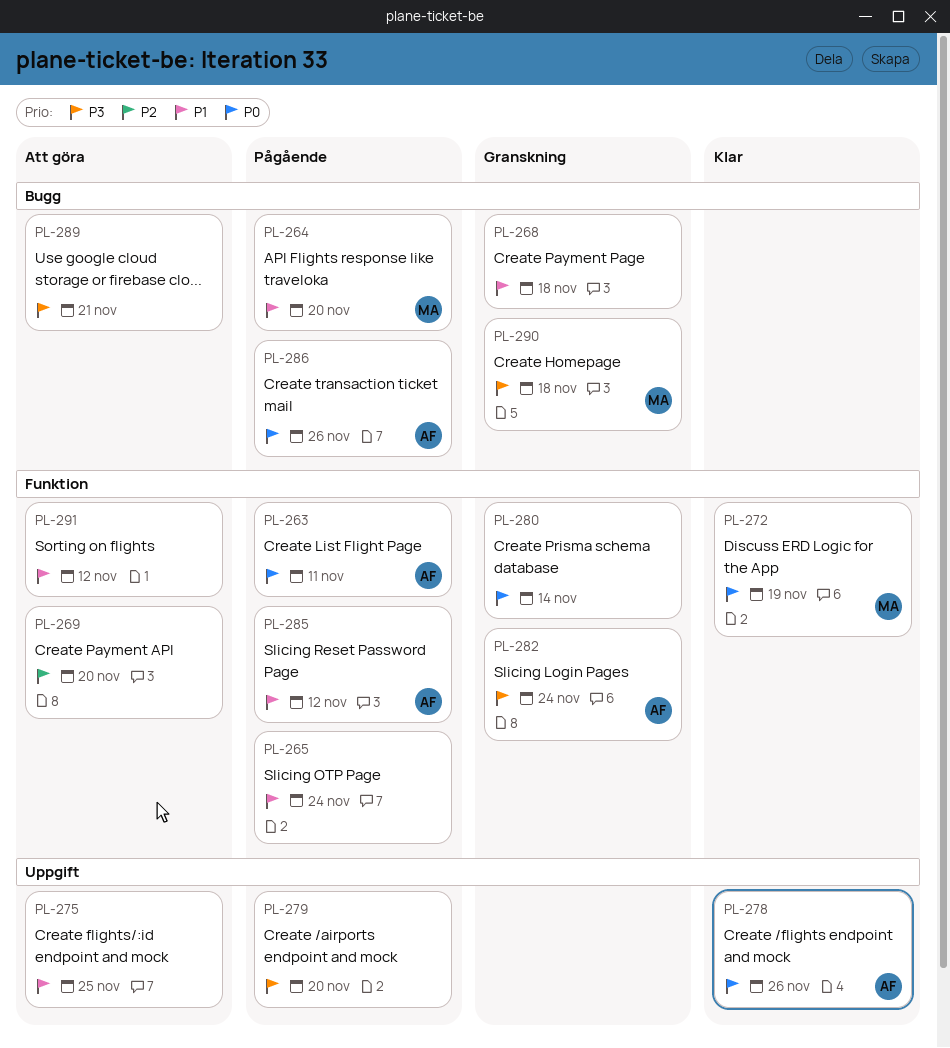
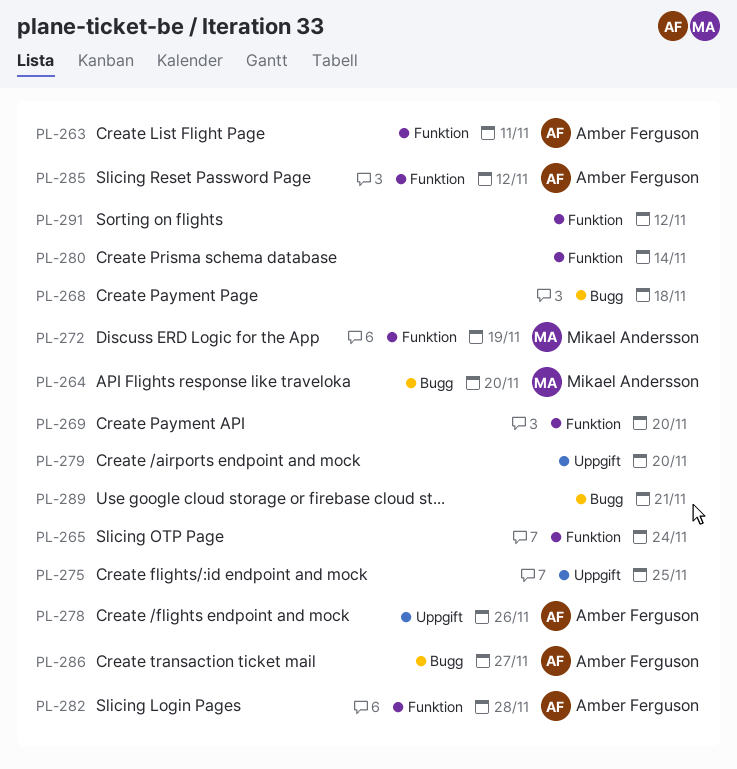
PL-282, due: Nov 24 -> Nov 28
PL-286, due: Nov 26 -> Nov 27
PL-290: present -> none

